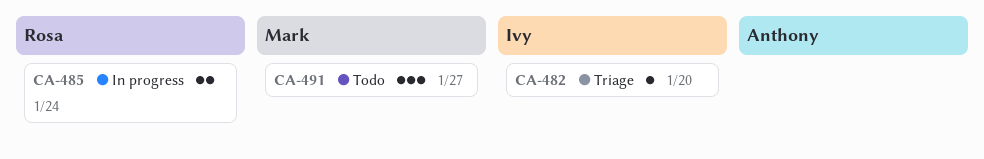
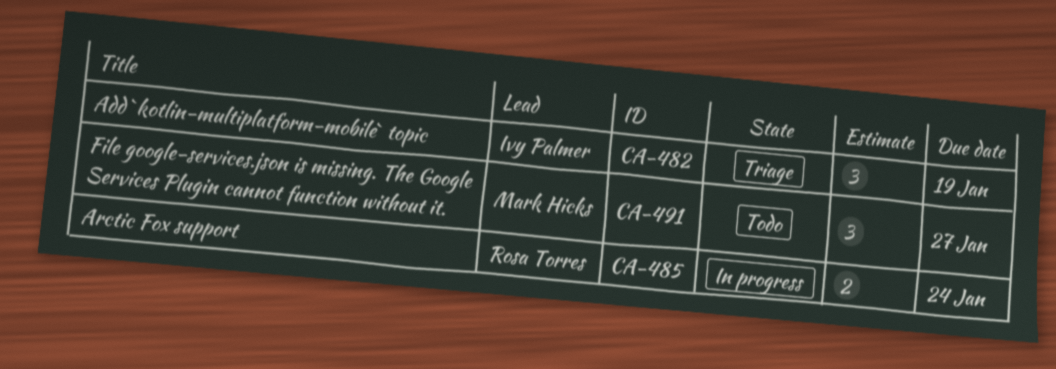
CA-482, estimate: 1 -> 3
CA-482, due: Jan 20 -> Jan 19

